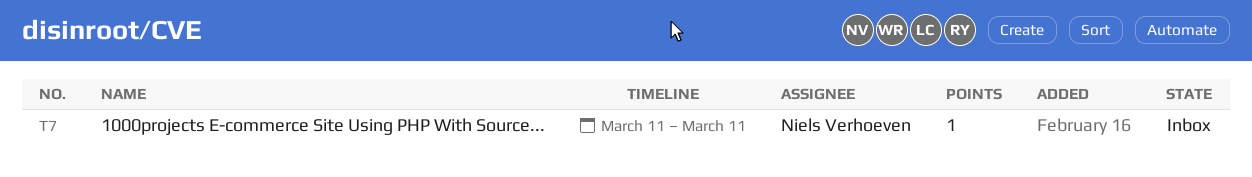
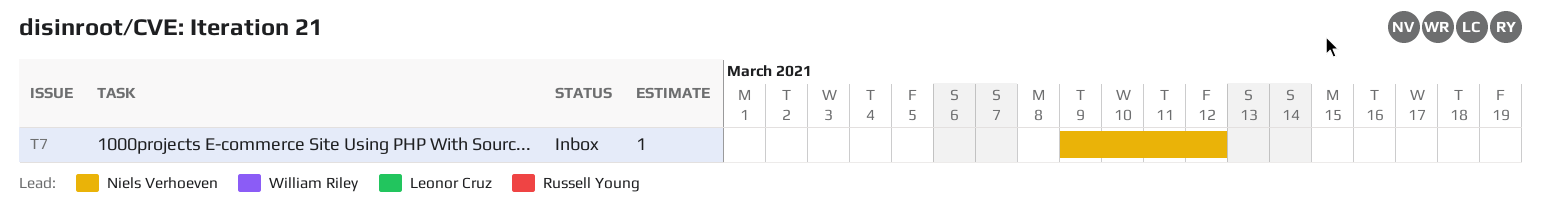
T7, start: Mar 11 -> Mar 9
T7, due: Mar 11 -> Mar 12

